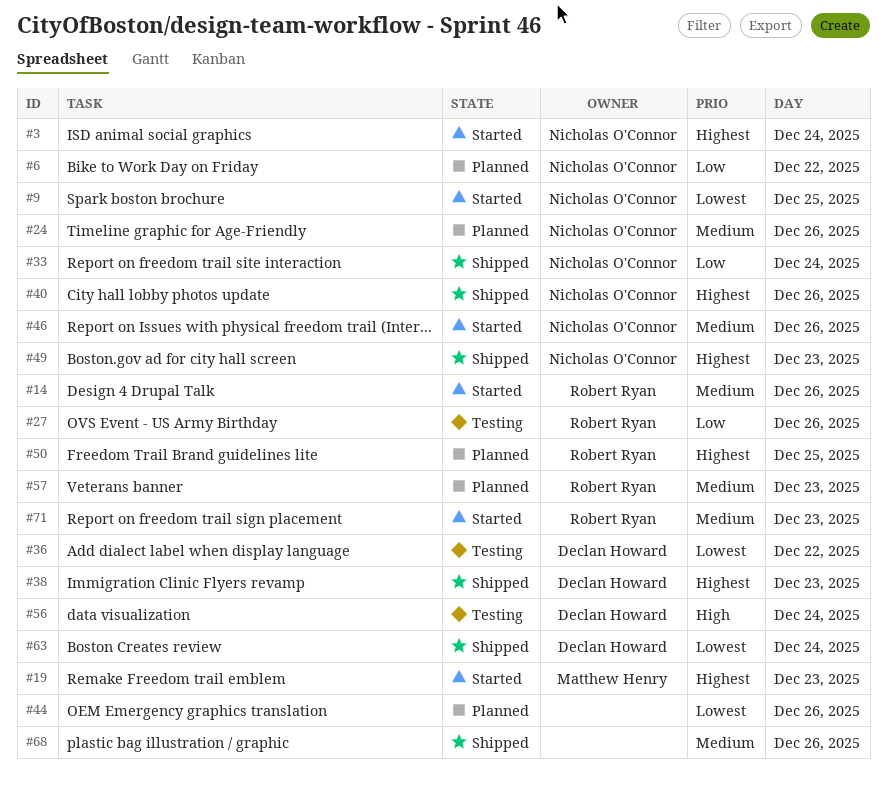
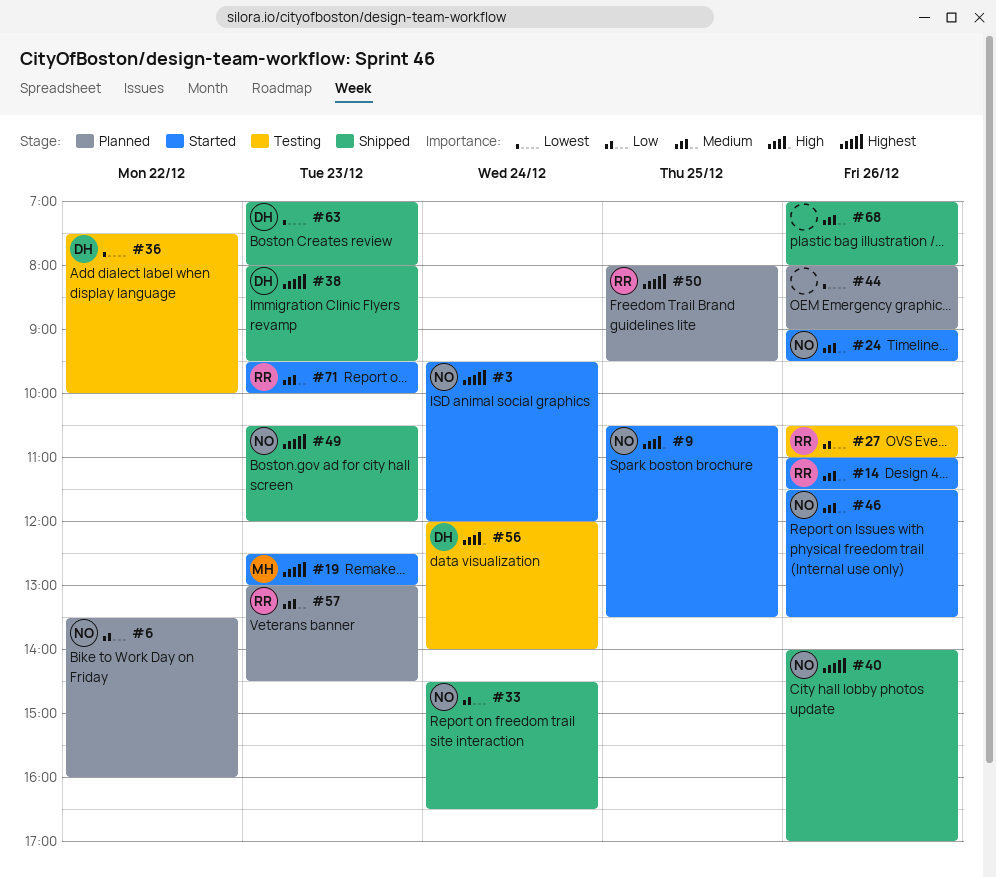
#9, priority: Lowest -> High
#24, status: Planned -> Started
#63, day: Dec 24 -> Dec 23

